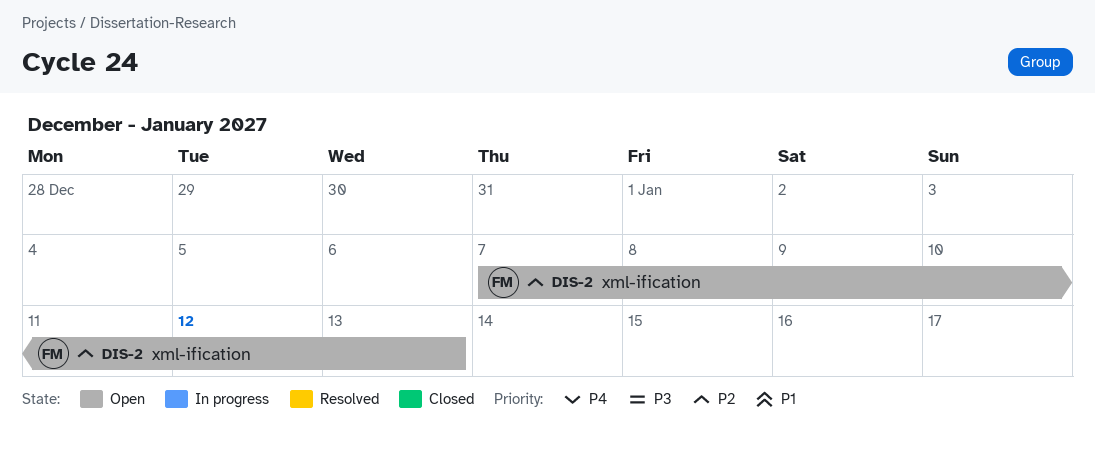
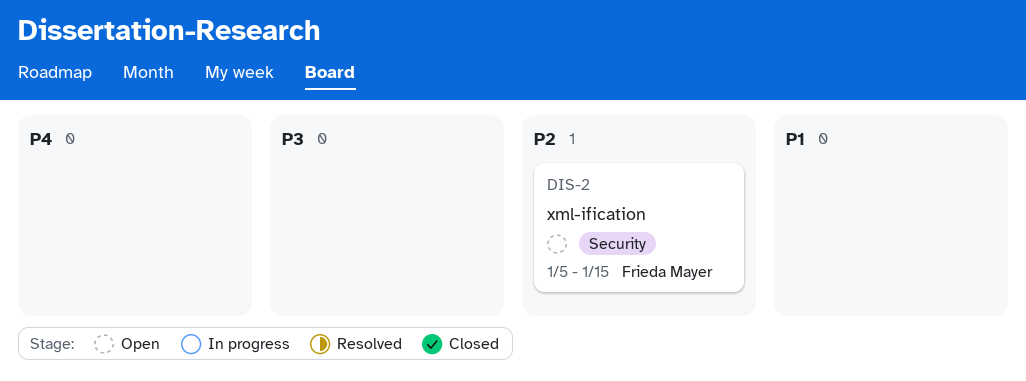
DIS-2, start: Jan 7 -> Jan 5
DIS-2, due: Jan 13 -> Jan 15

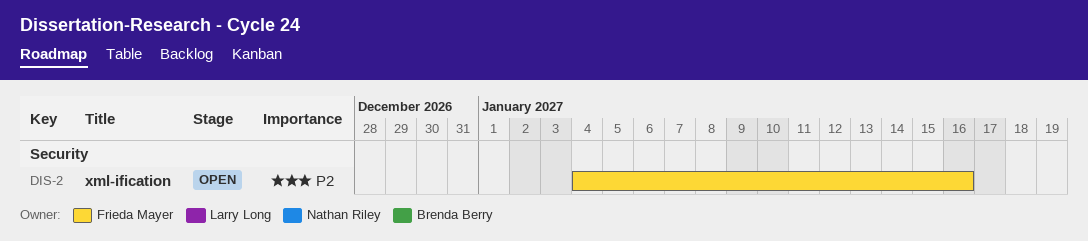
DIS-2, start: Jan 5 -> Jan 4
DIS-2, due: Jan 15 -> Jan 16

